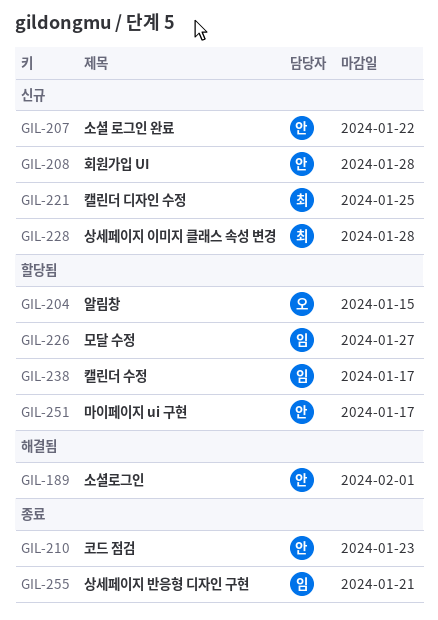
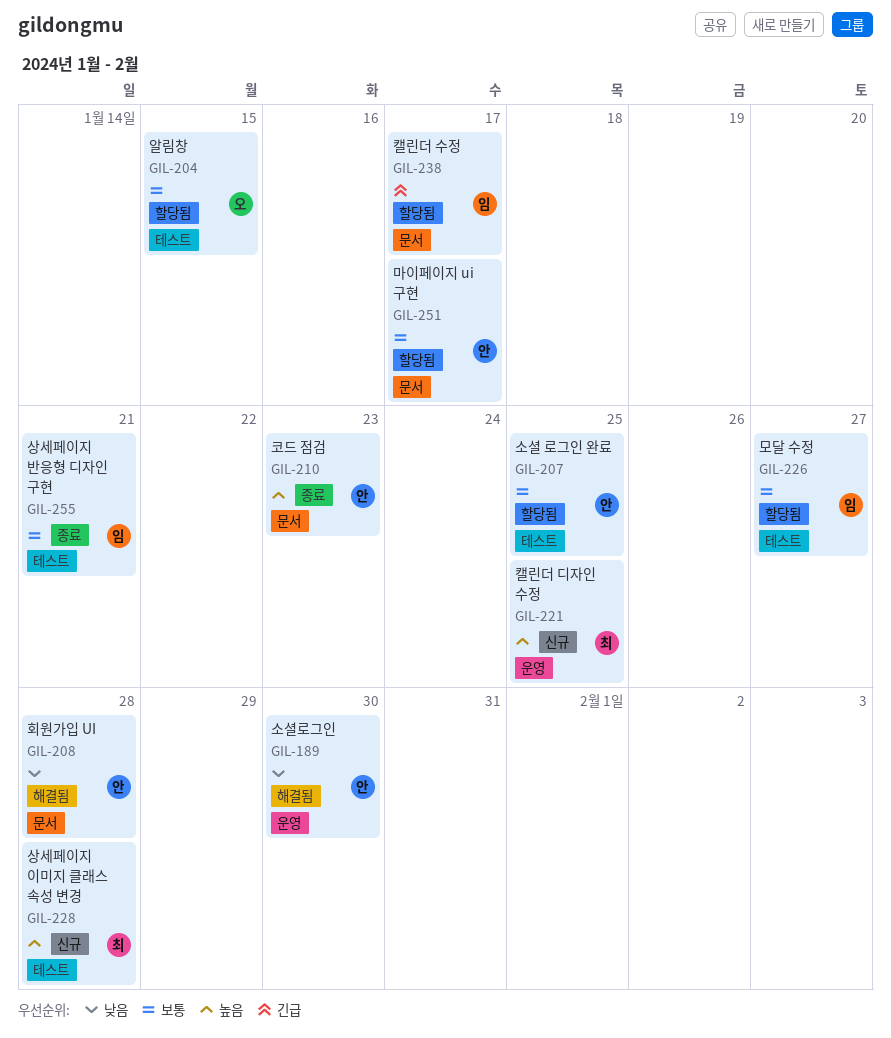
GIL-189, due: Feb 1 -> Jan 30
GIL-207, status: 신규 -> 할당됨
GIL-207, due: Jan 22 -> Jan 25
GIL-208, status: 신규 -> 해결됨

